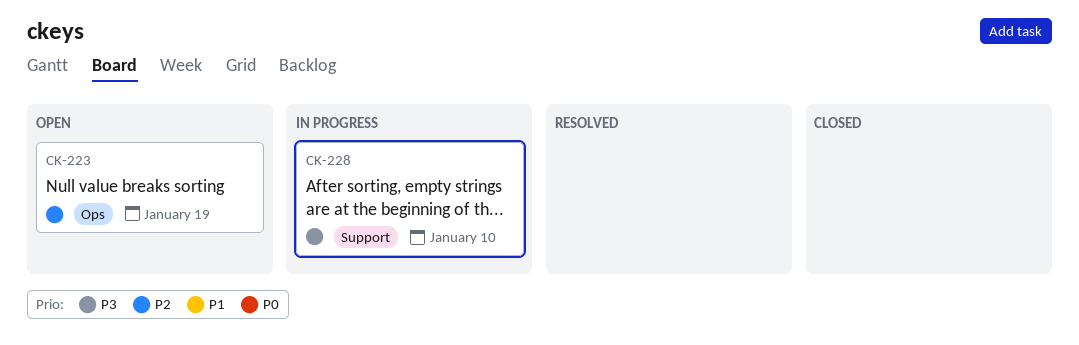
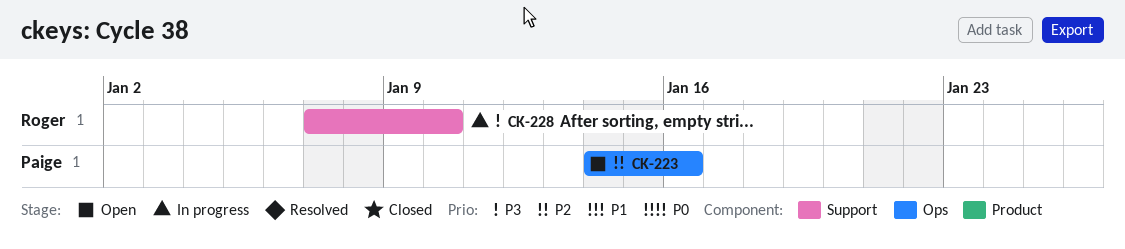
CK-223, due: Jan 19 -> Jan 16

